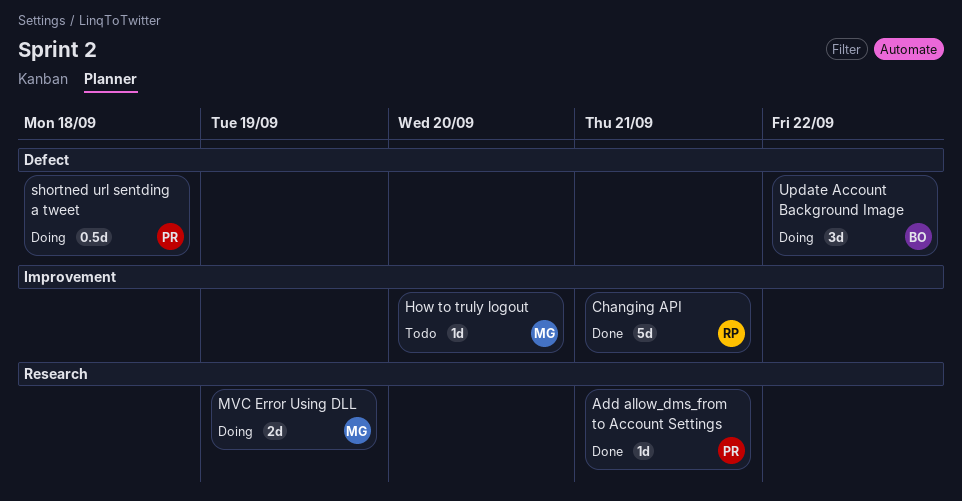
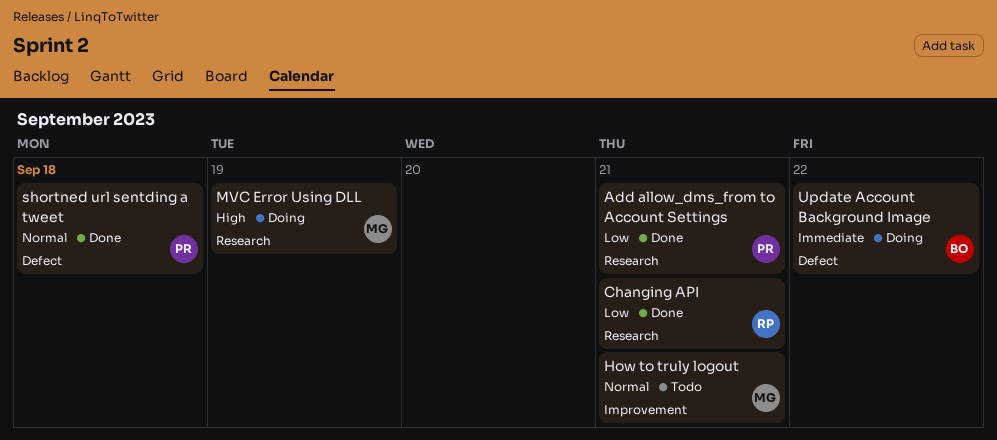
Changing API, label: Improvement -> Research
How to truly logout, due: Sep 20 -> Sep 21
shortned url sentding a tweet, status: Doing -> Done

